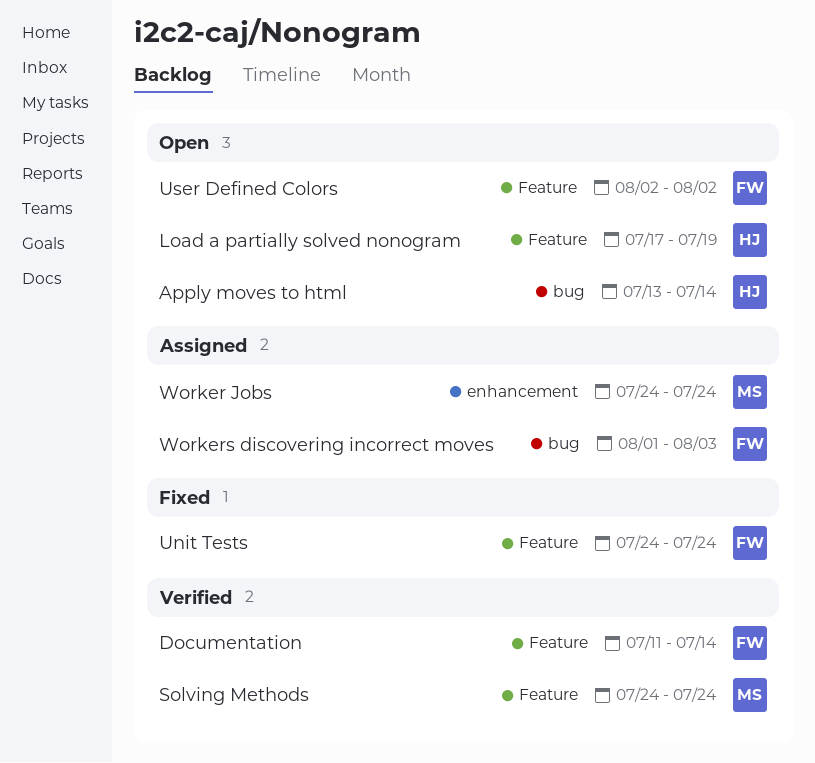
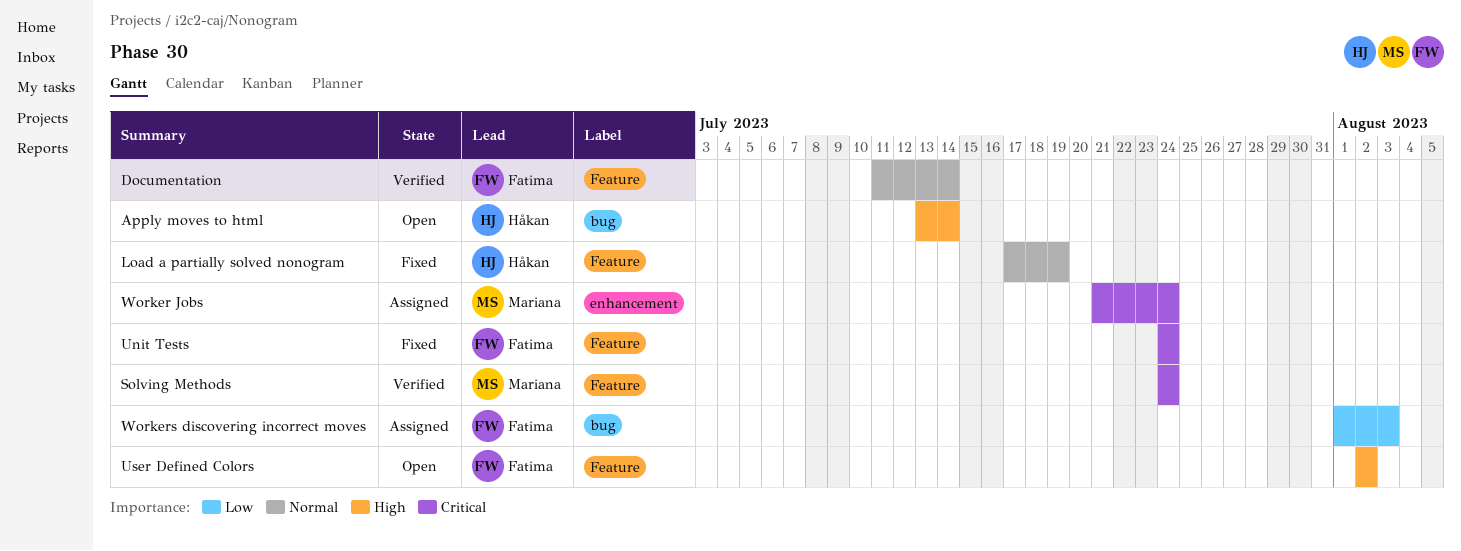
Load a partially solved nonogram, status: Open -> Fixed
Worker Jobs, start: Jul 24 -> Jul 21

